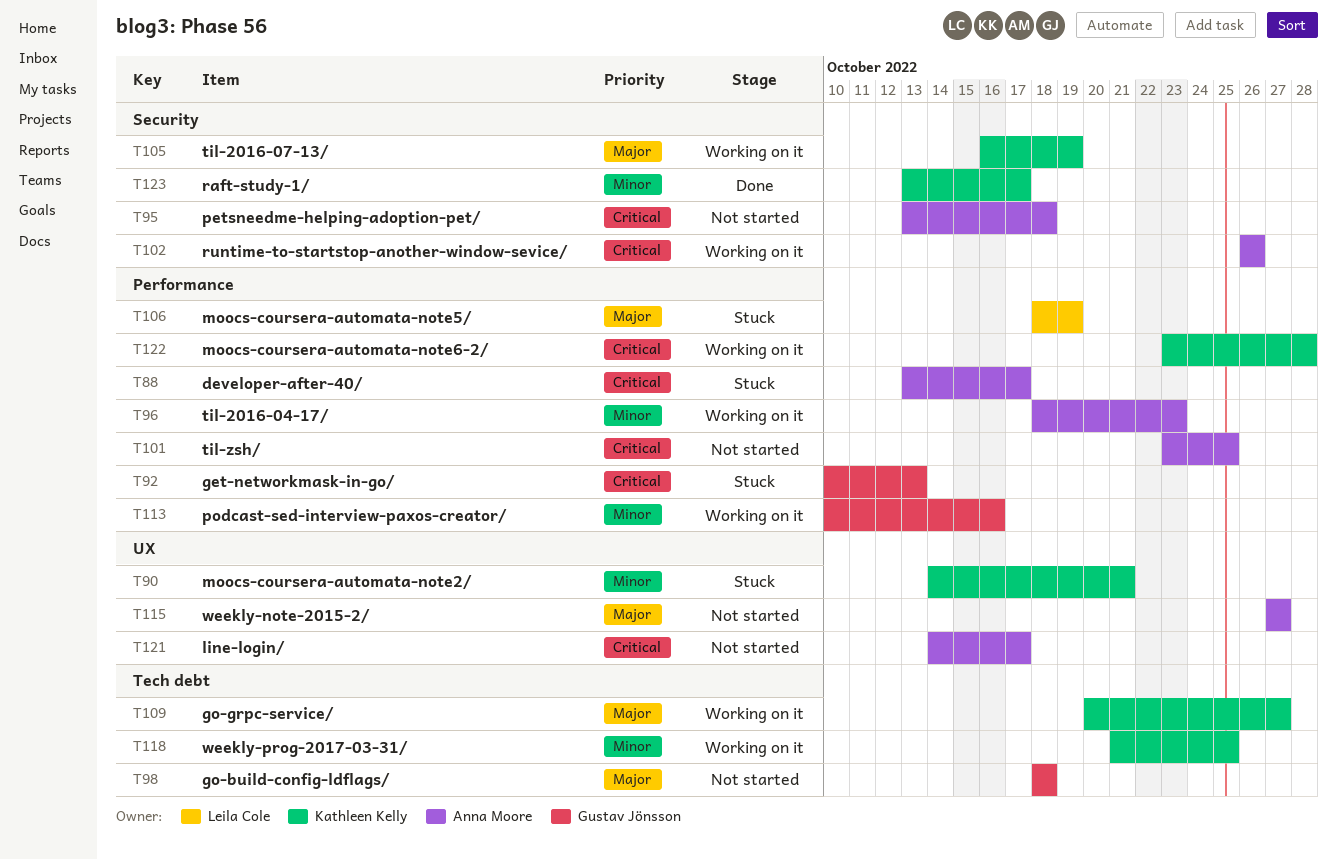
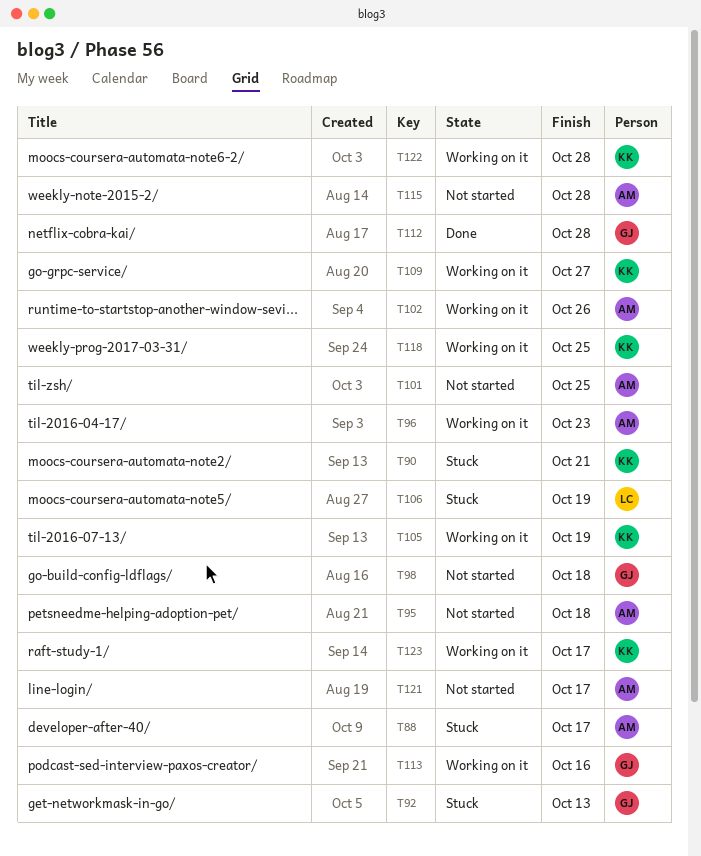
T112: none -> present
T115, due: Oct 27 -> Oct 28
T123, status: Done -> Working on it

